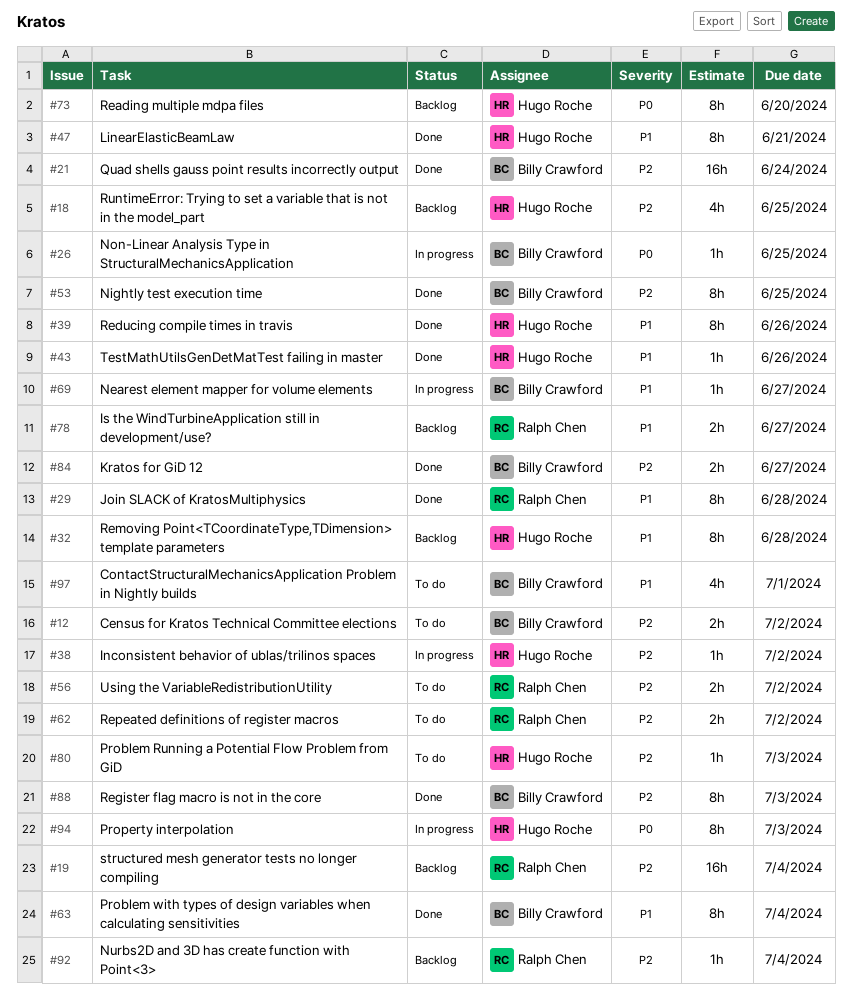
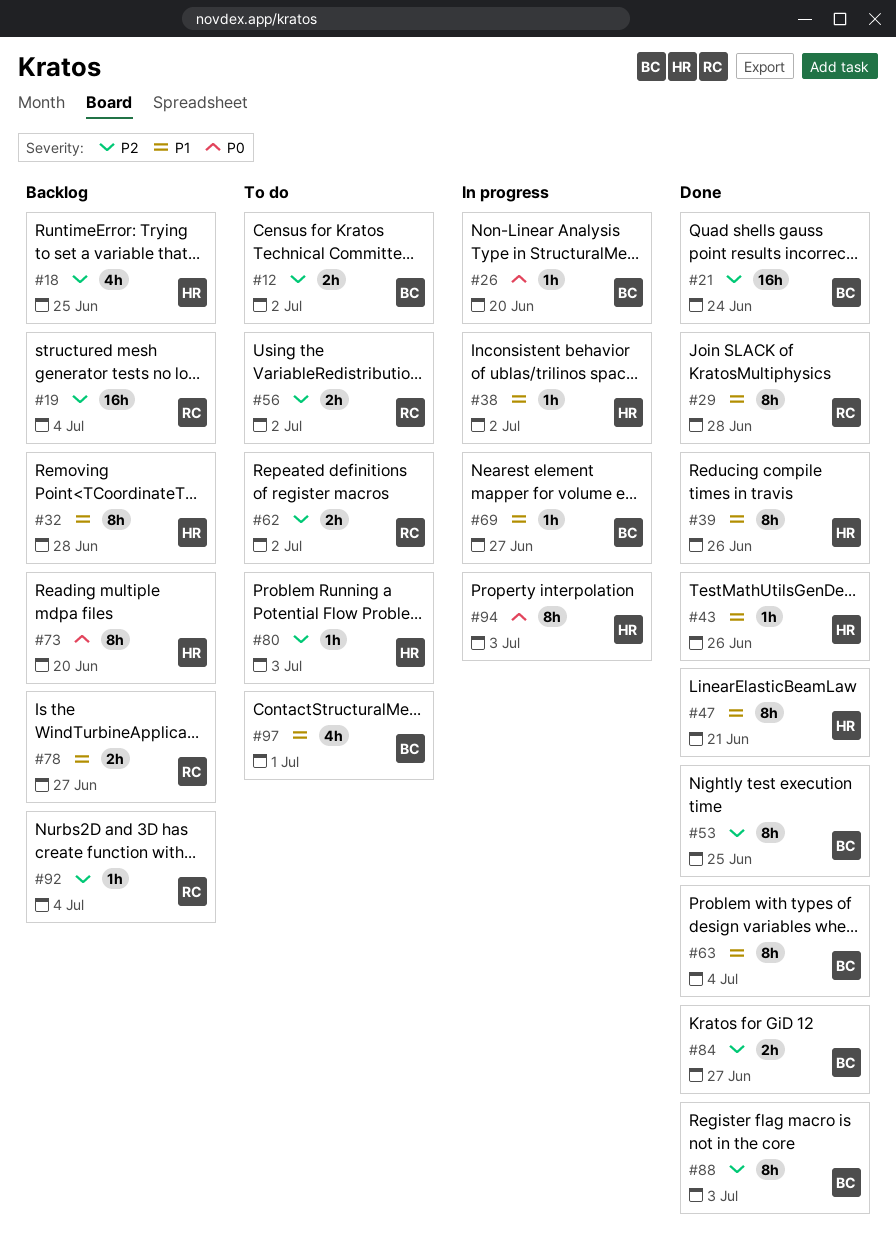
#26, due: Jun 25 -> Jun 20
#38, priority: P2 -> P1

